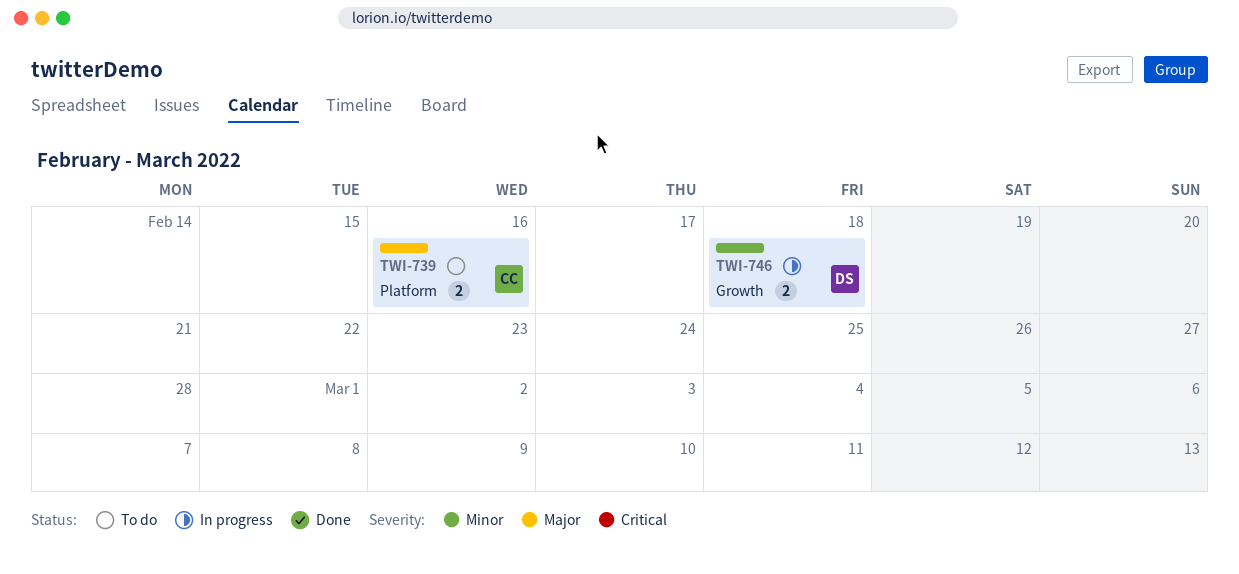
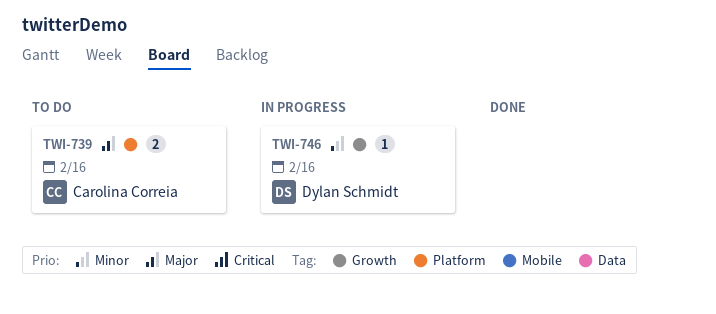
TWI-746, estimate: 2 -> 1
TWI-746, due: Feb 18 -> Feb 16

